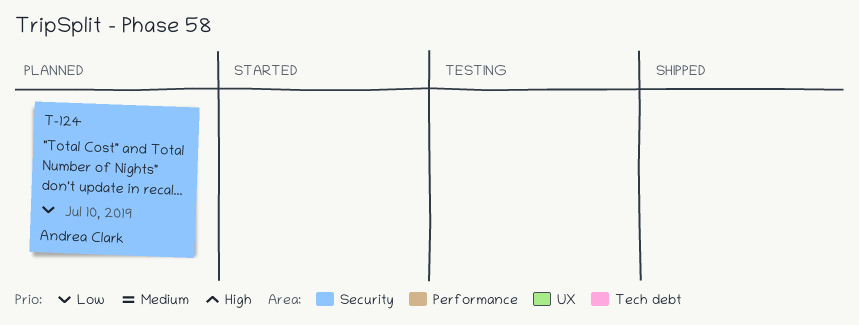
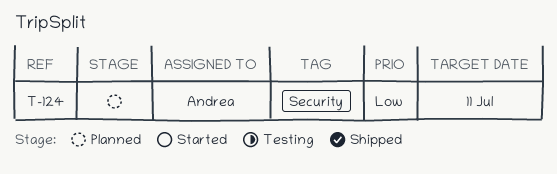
T-124, due: Jul 10 -> Jul 11

